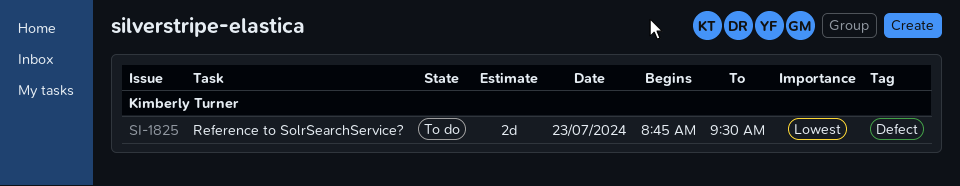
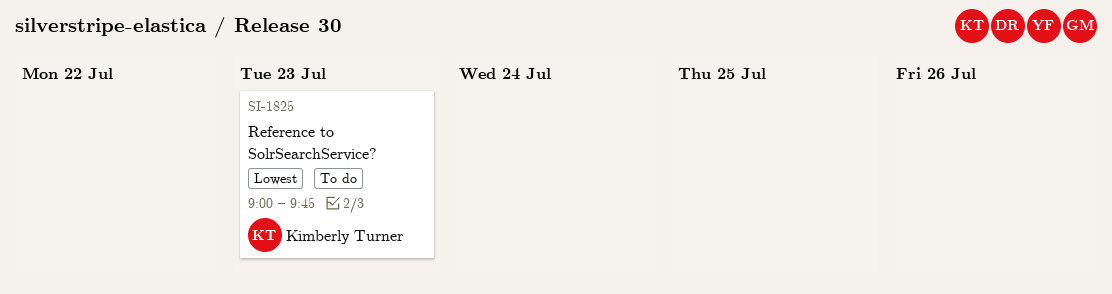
SI-1825, begins: 08:45 -> 09:00
SI-1825, ends: 09:30 -> 09:45

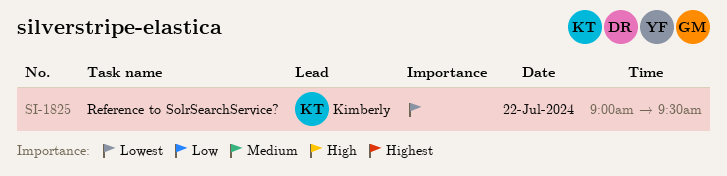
SI-1825, day: Jul 23 -> Jul 22
SI-1825, ends: 09:45 -> 09:30

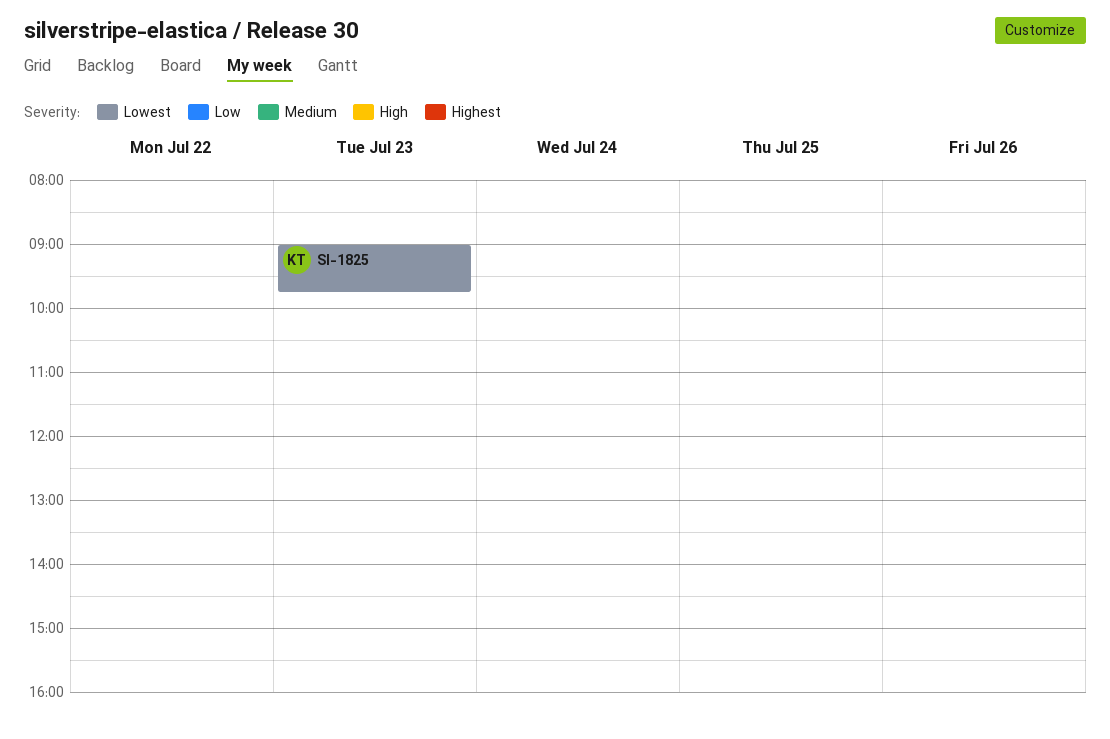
SI-1825, day: Jul 22 -> Jul 23
SI-1825, ends: 09:30 -> 09:45

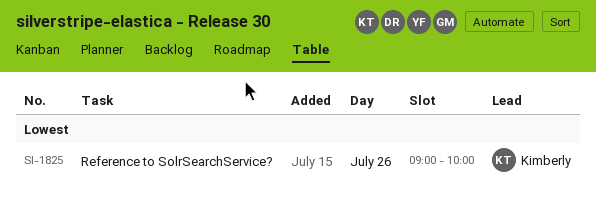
SI-1825, day: Jul 23 -> Jul 26
SI-1825, ends: 09:45 -> 10:00

